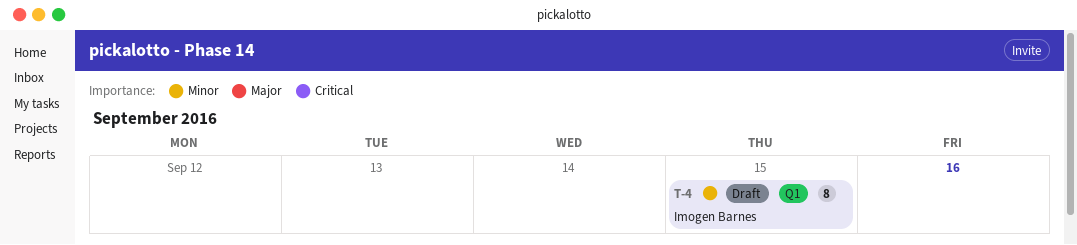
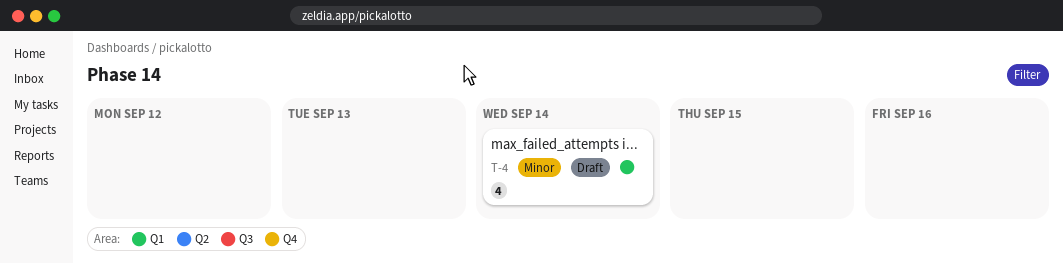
T-4, estimate: 8 -> 4
T-4, due: Sep 15 -> Sep 14

